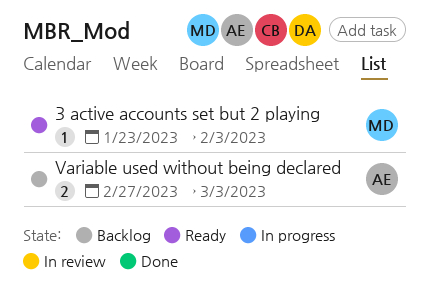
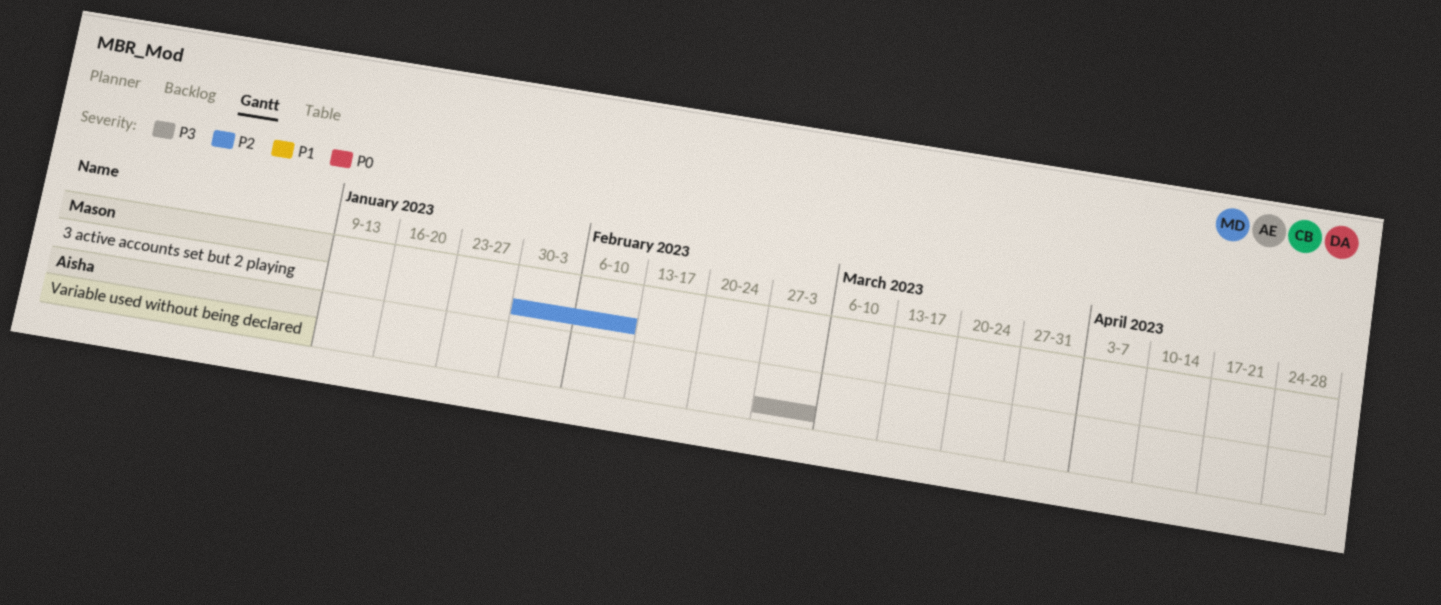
3 active accounts set but 2 playing, start: Jan 23 -> Jan 30
3 active accounts set but 2 playing, due: Feb 3 -> Feb 10

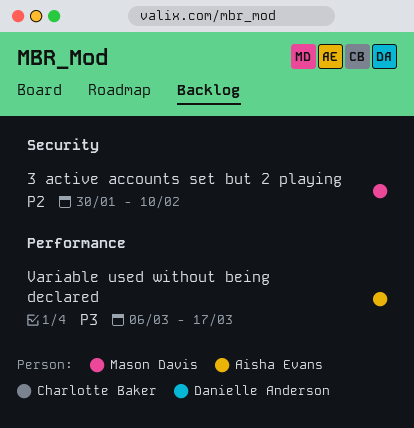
Variable used without being declared, start: Feb 27 -> Mar 6
Variable used without being declared, due: Mar 3 -> Mar 17

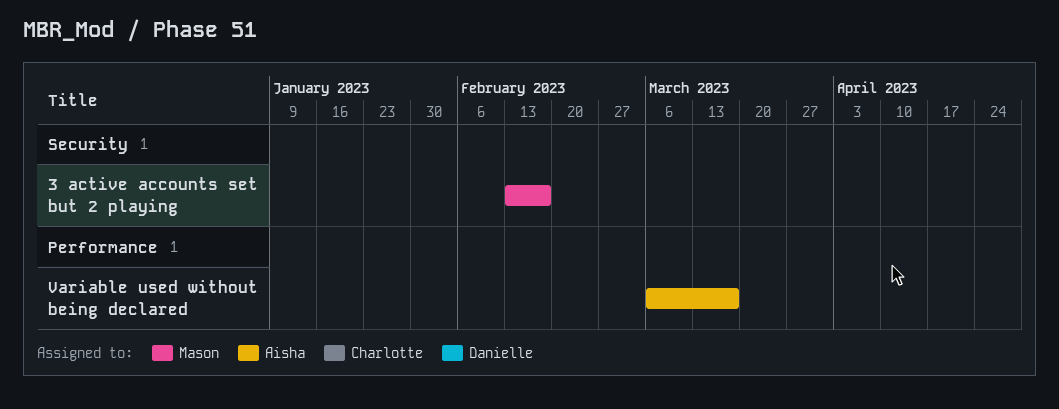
3 active accounts set but 2 playing, start: Jan 30 -> Feb 13
3 active accounts set but 2 playing, due: Feb 10 -> Feb 17

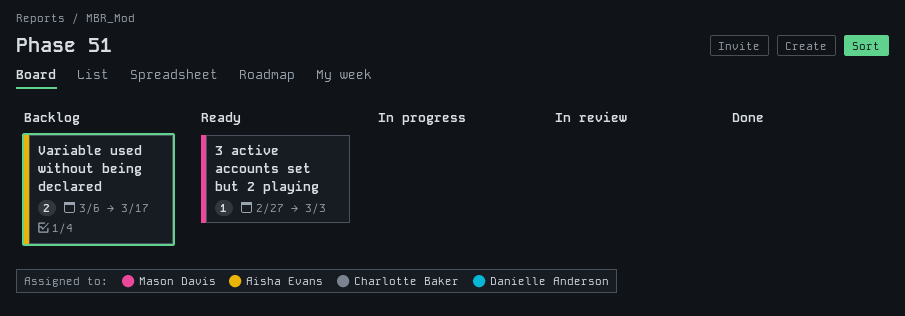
3 active accounts set but 2 playing, start: Feb 13 -> Feb 27
3 active accounts set but 2 playing, due: Feb 17 -> Mar 3

